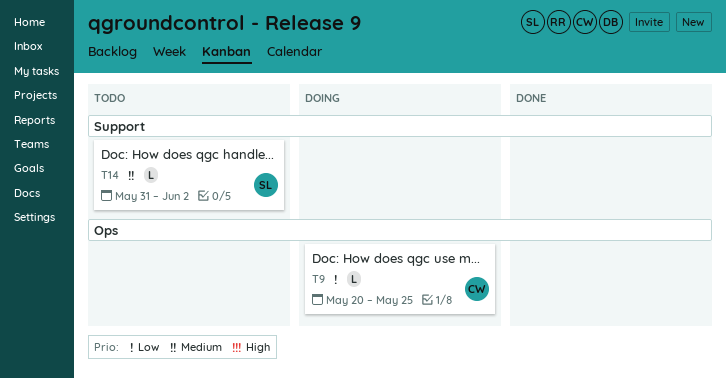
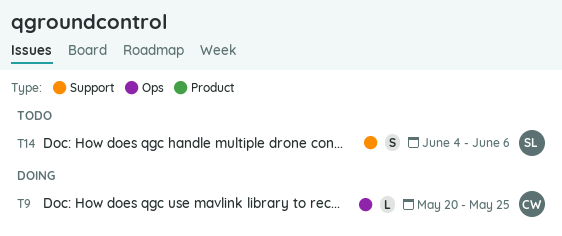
T14, estimate: L -> S
T14, start: May 31 -> Jun 4
T14, due: Jun 2 -> Jun 6

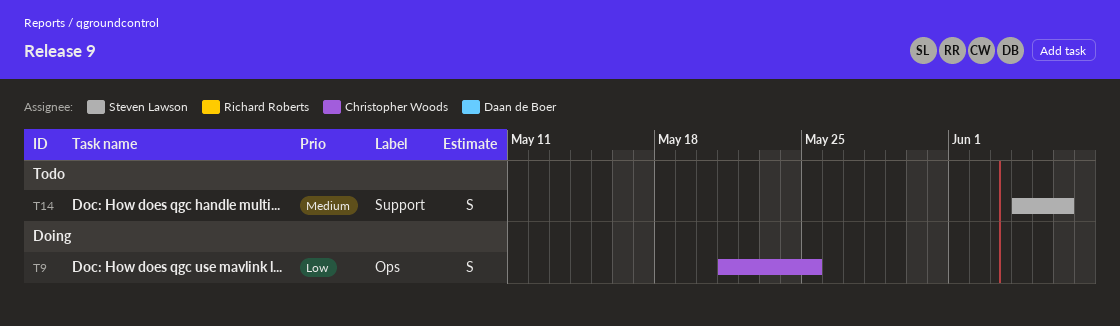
T9, estimate: L -> S
T9, start: May 20 -> May 21

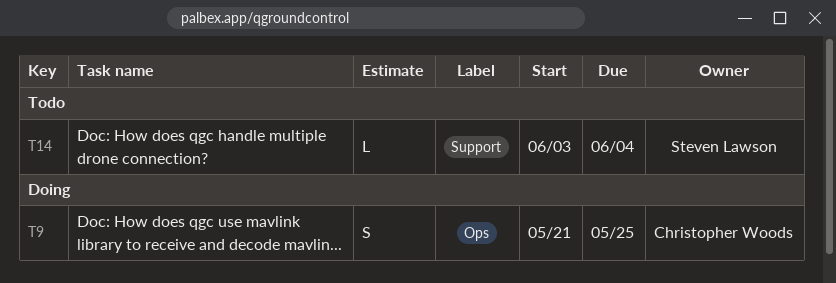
T14, estimate: S -> L
T14, start: Jun 4 -> Jun 3
T14, due: Jun 6 -> Jun 4

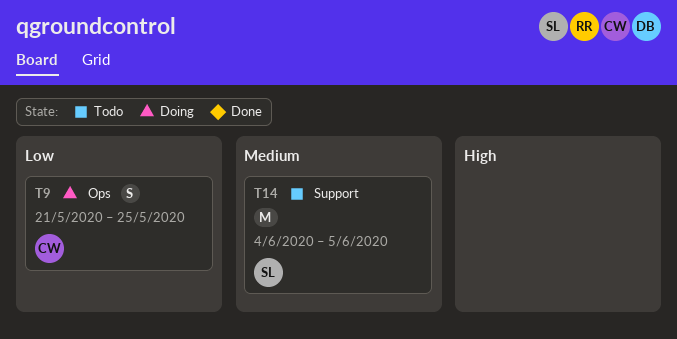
T14, estimate: L -> M
T14, start: Jun 3 -> Jun 4
T14, due: Jun 4 -> Jun 5

